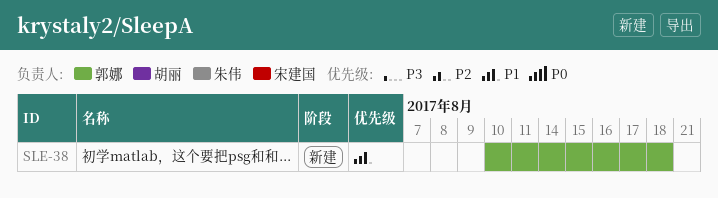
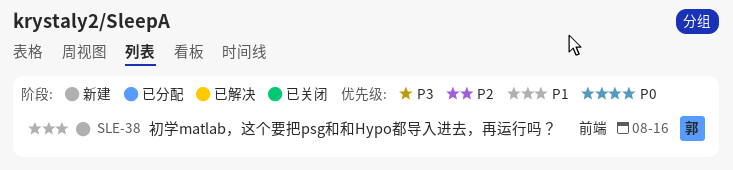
SLE-38, due: Aug 18 -> Aug 16

